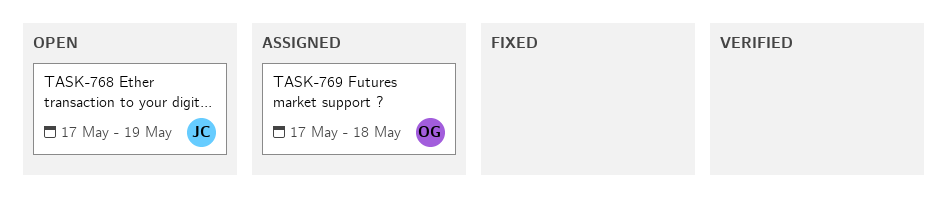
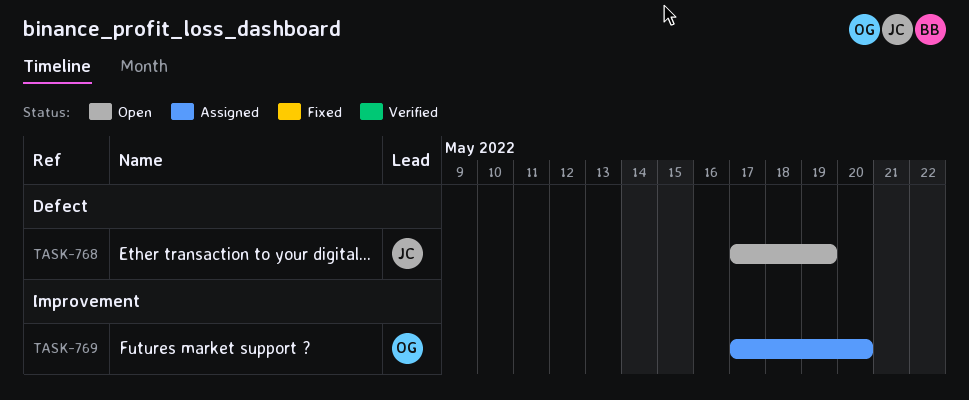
TASK-769, due: May 18 -> May 20

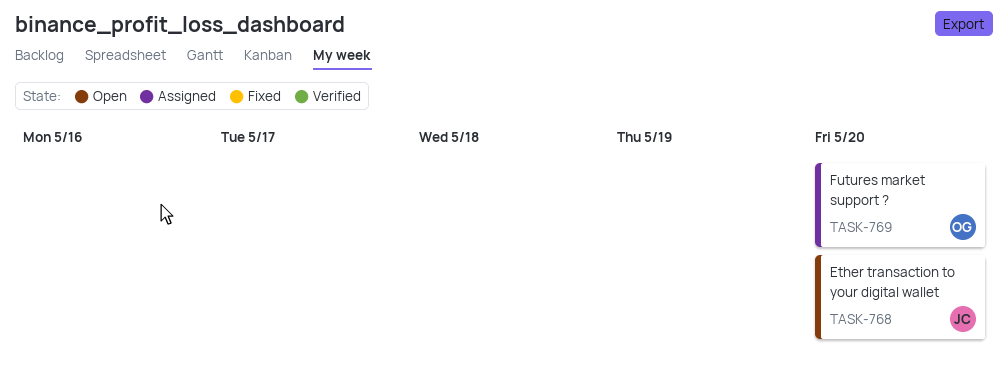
TASK-768, due: May 19 -> May 20

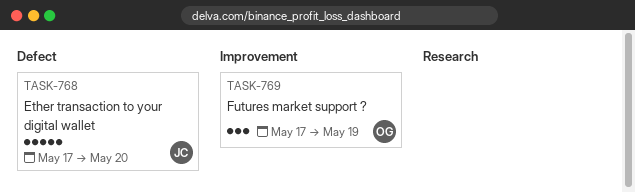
TASK-769, due: May 20 -> May 19

